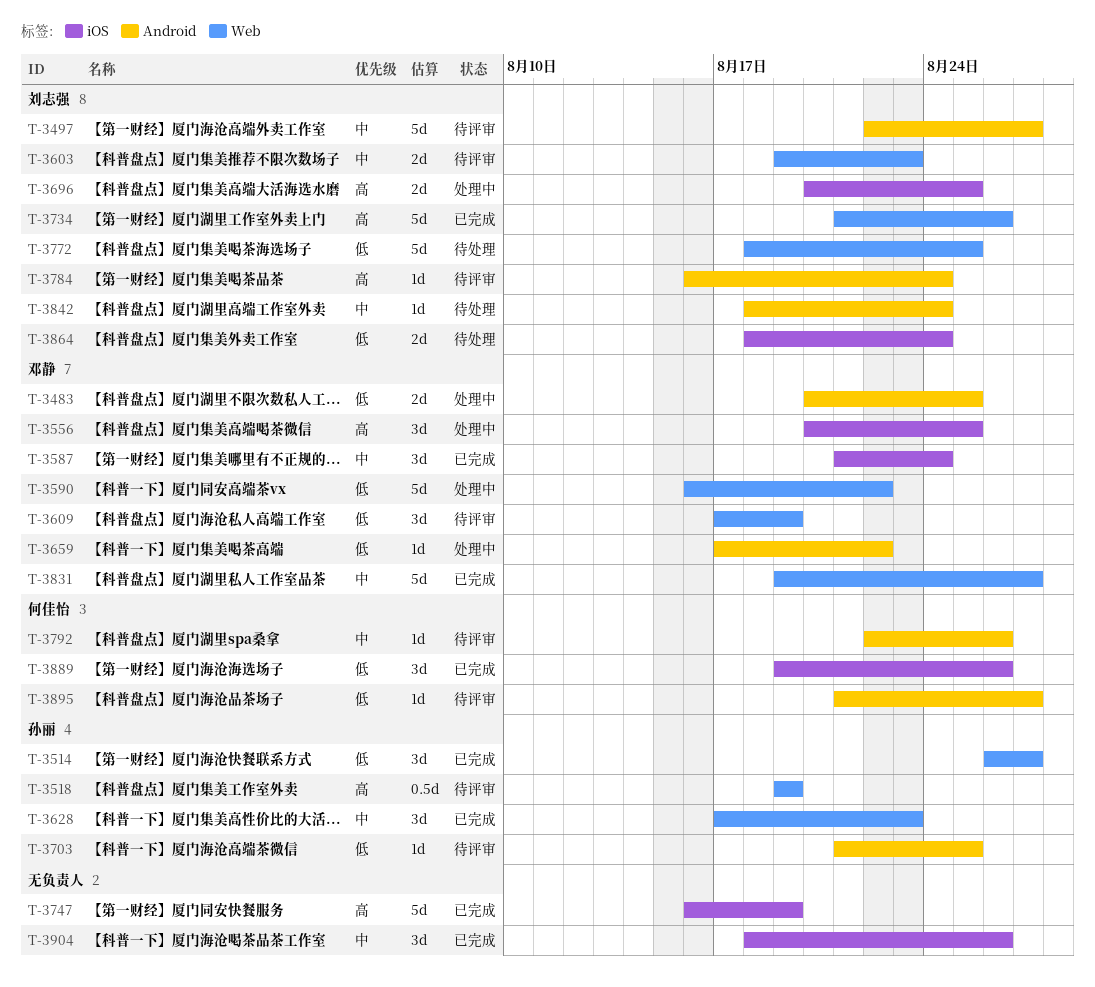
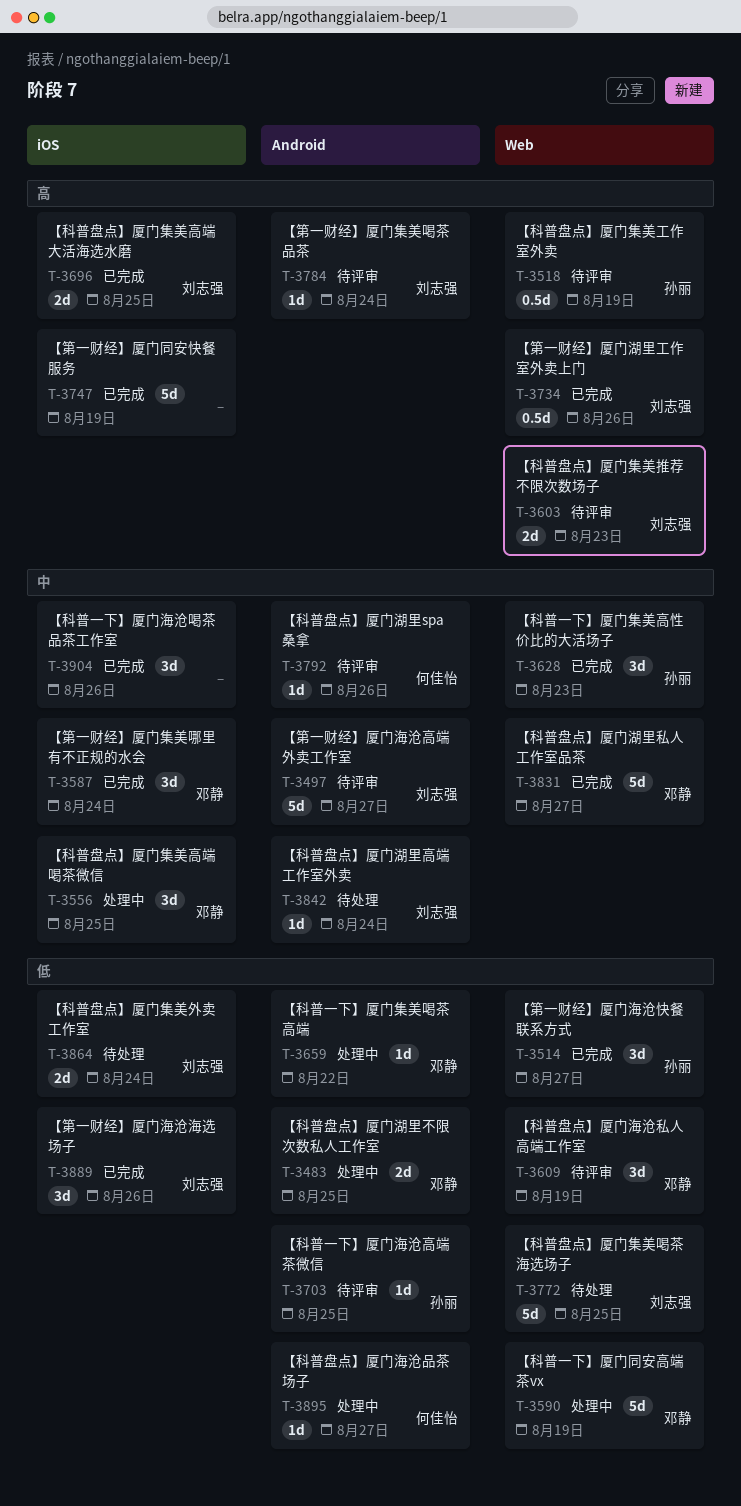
T-3556, priority: 高 -> 中
T-3590, due: Aug 22 -> Aug 19
T-3603, priority: 中 -> 高
T-3696, status: 处理中 -> 已完成
T-3734, estimate: 5d -> 0.5d
T-3889, owner: 何佳怡 -> 刘志强
T-3895, status: 待评审 -> 处理中

